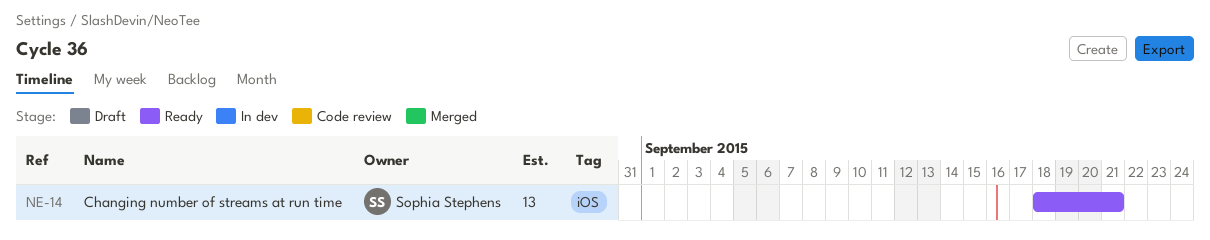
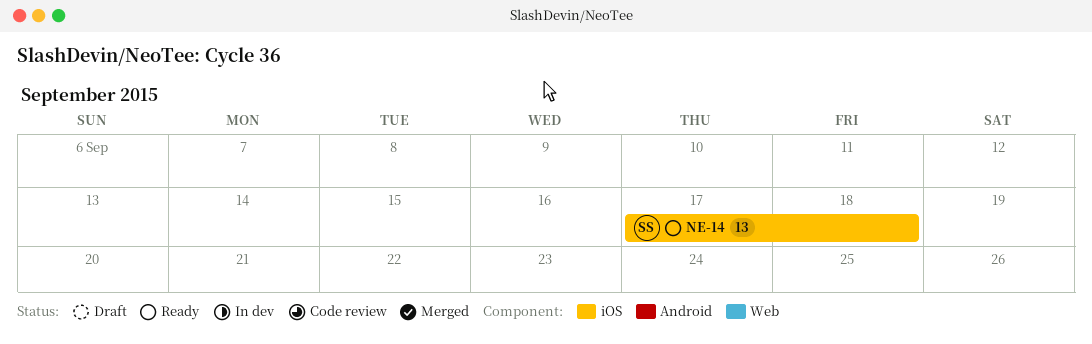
NE-14, start: Sep 18 -> Sep 17
NE-14, due: Sep 21 -> Sep 18

